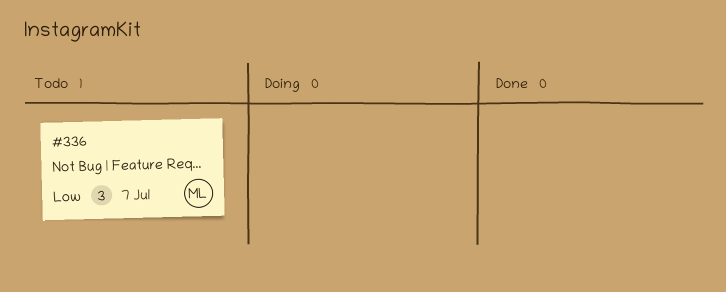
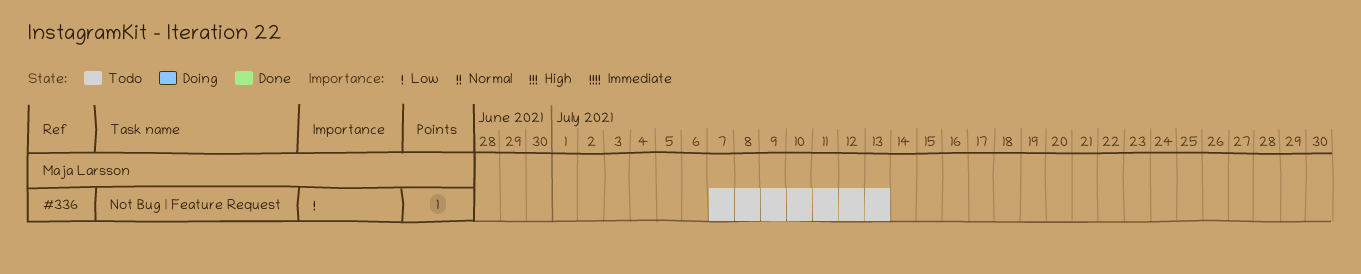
#336, estimate: 3 -> 1
#336, due: Jul 7 -> Jul 13

